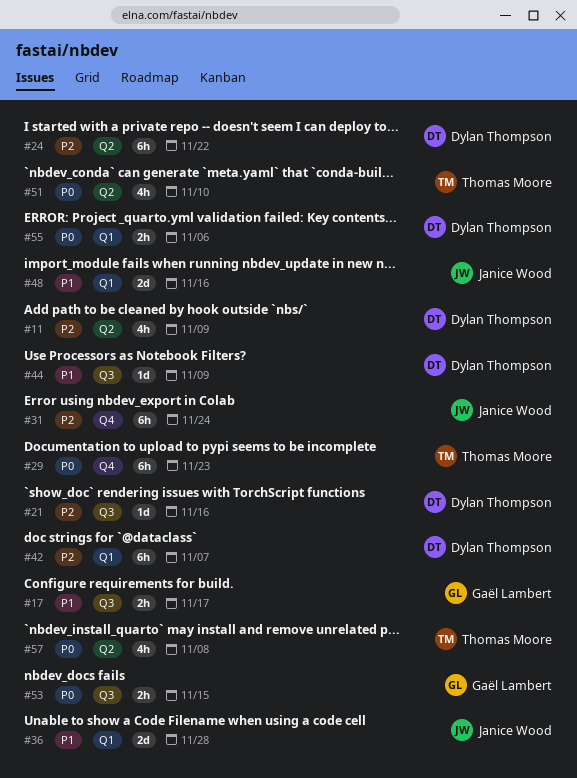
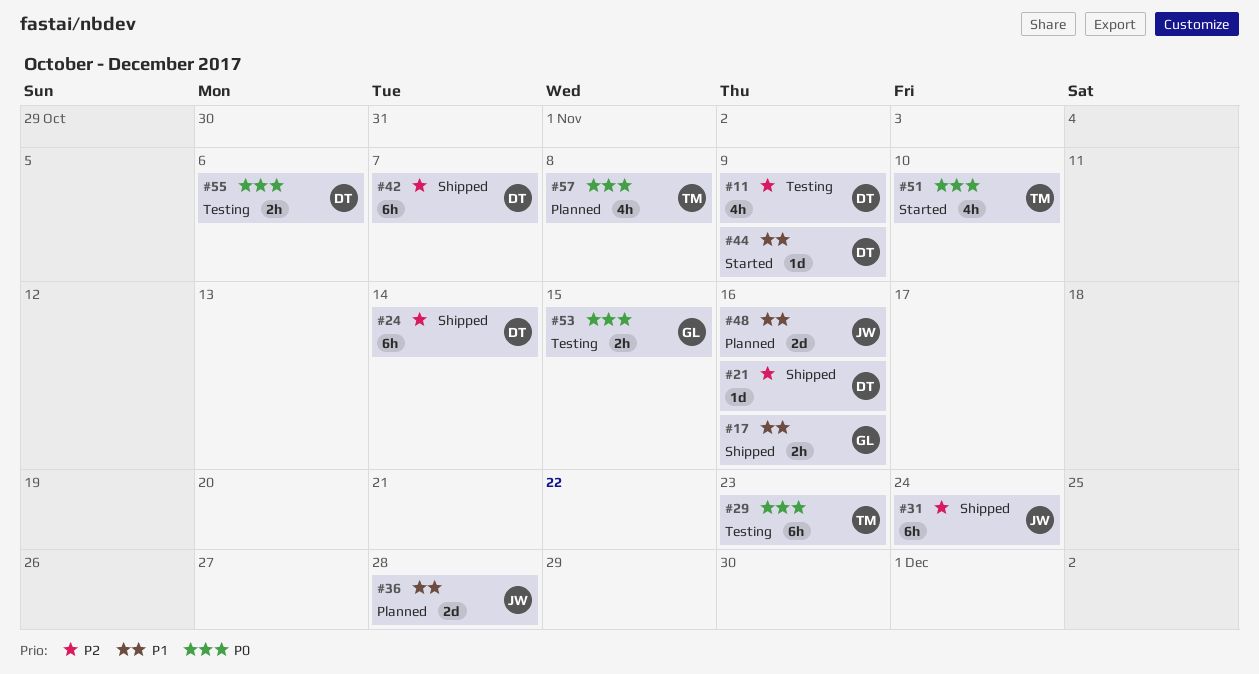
#17, due: Nov 17 -> Nov 16
#24, due: Nov 22 -> Nov 14

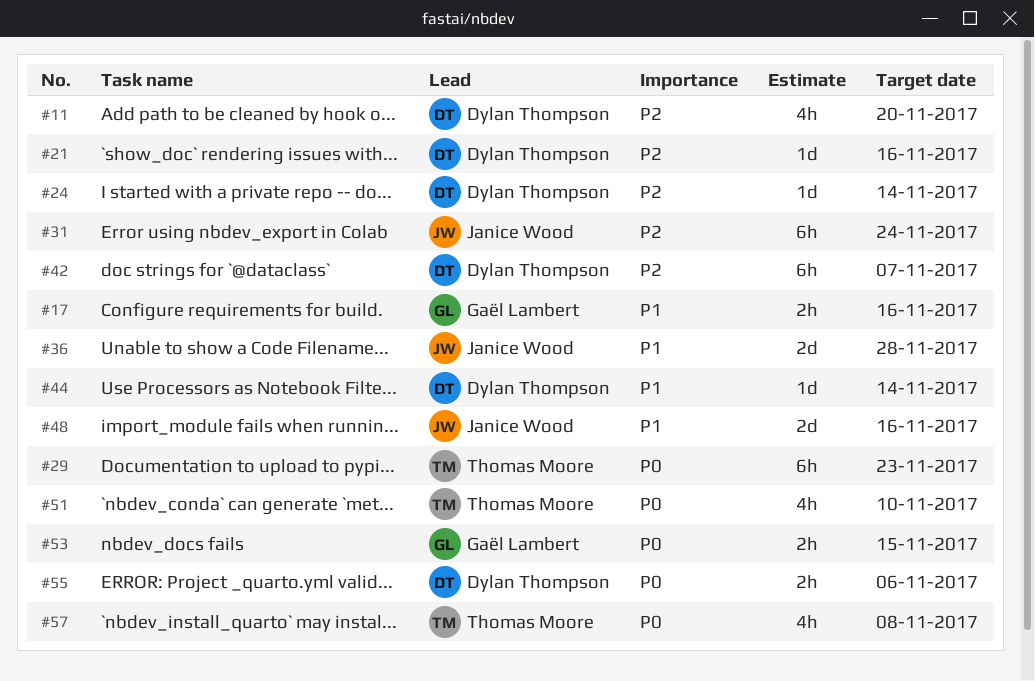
#11, due: Nov 9 -> Nov 20
#24, estimate: 6h -> 1d
#44, due: Nov 9 -> Nov 14

